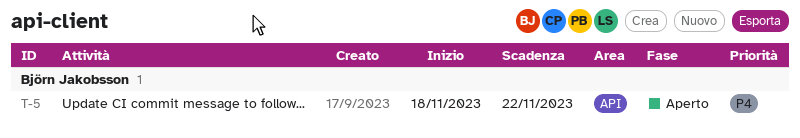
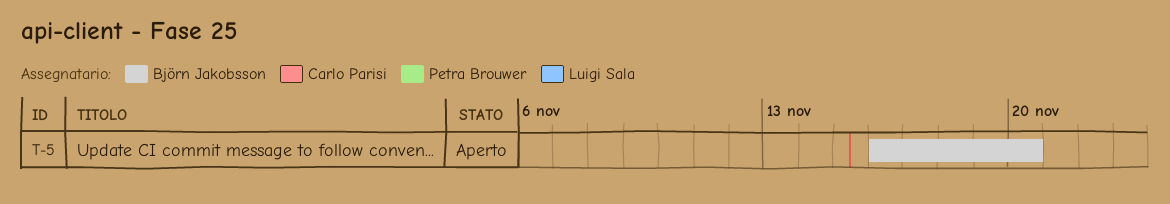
T-5, start: Nov 18 -> Nov 16
T-5, due: Nov 22 -> Nov 20

